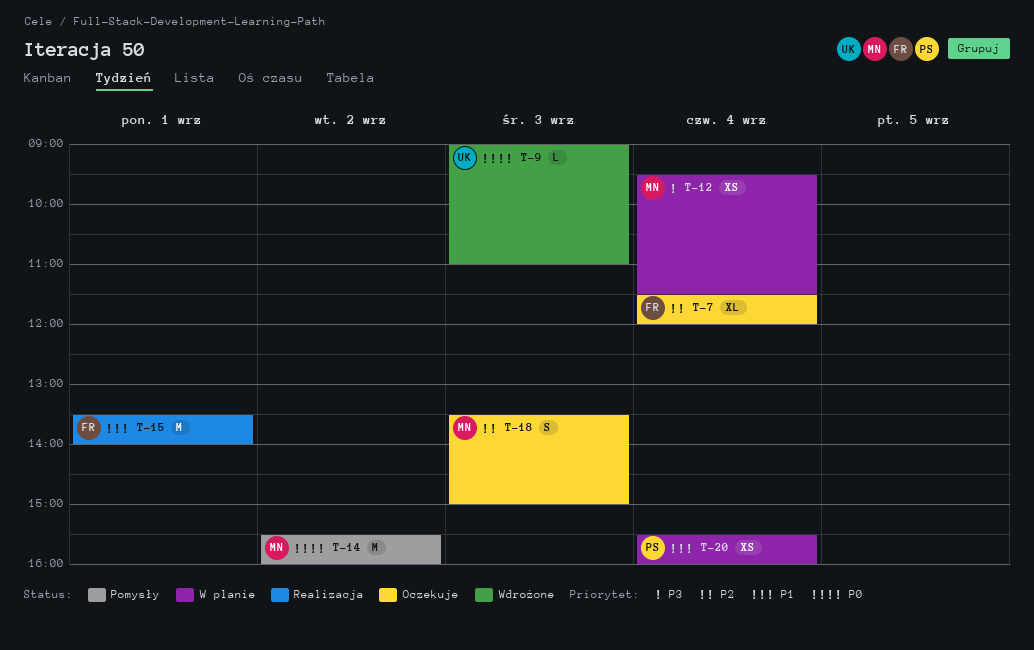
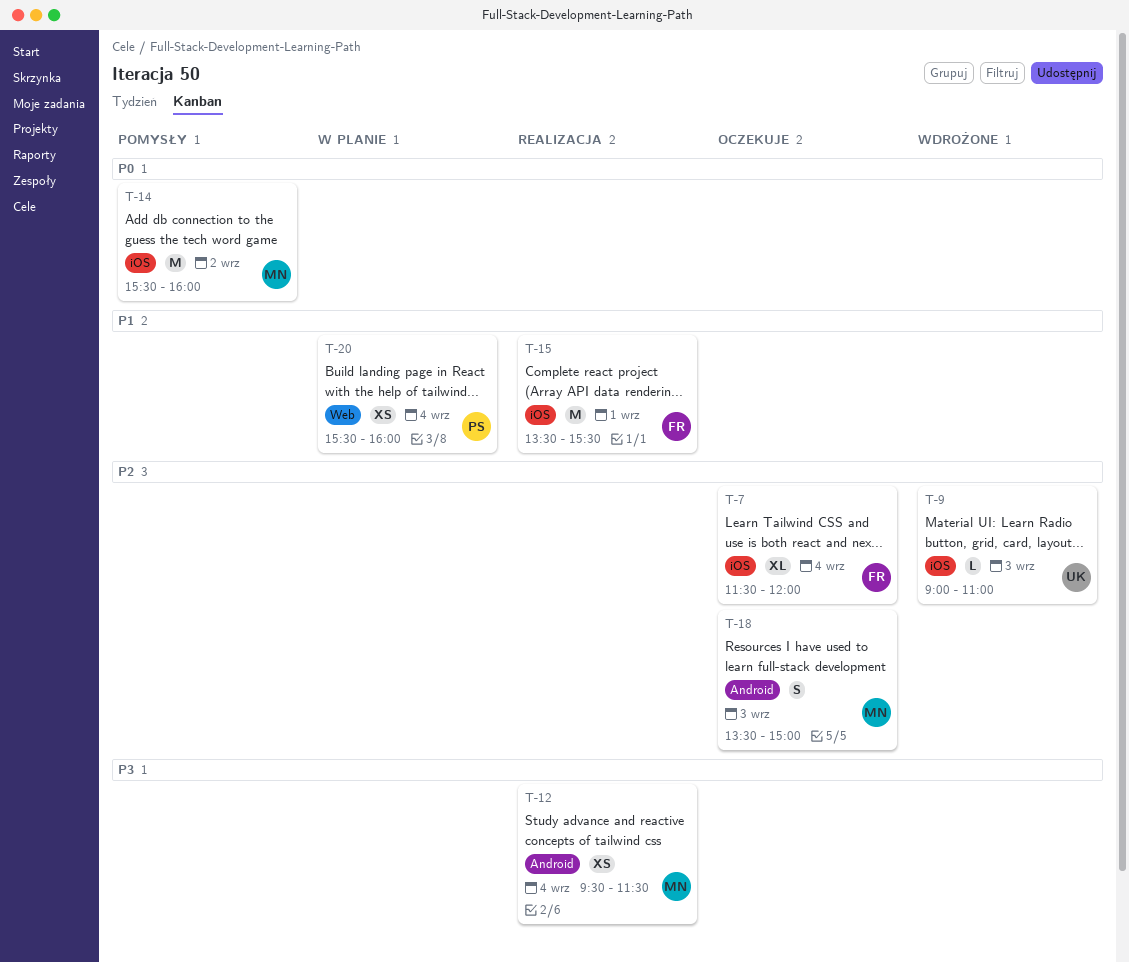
T-9, priority: P0 -> P2
T-12, status: W planie -> Realizacja
T-15, ends: 14:00 -> 15:30

